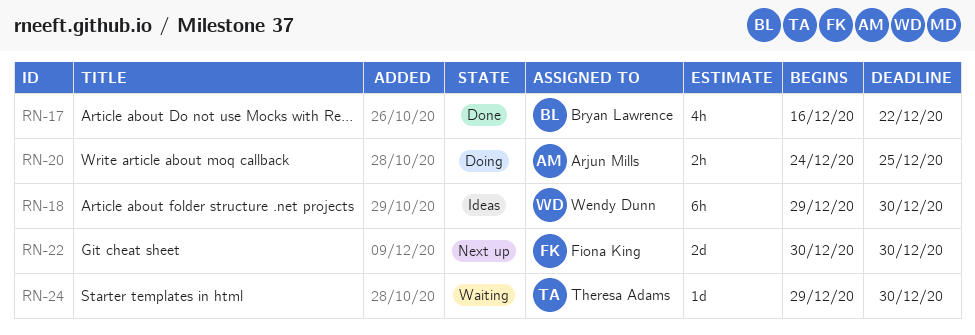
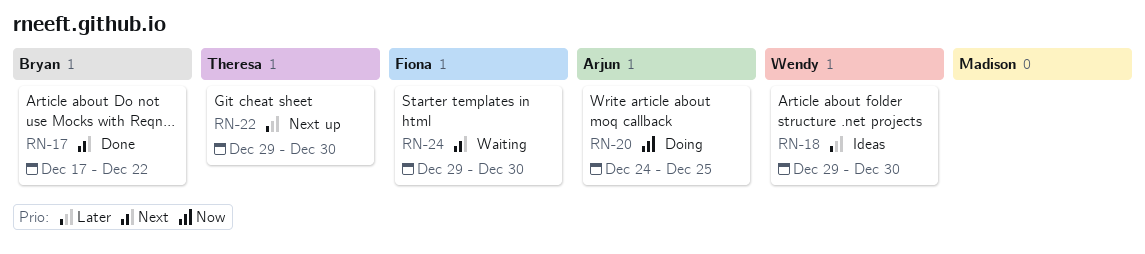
RN-17, start: Dec 16 -> Dec 17
RN-22, owner: Fiona King -> Theresa Adams
RN-22, start: Dec 30 -> Dec 29
RN-24, owner: Theresa Adams -> Fiona King

